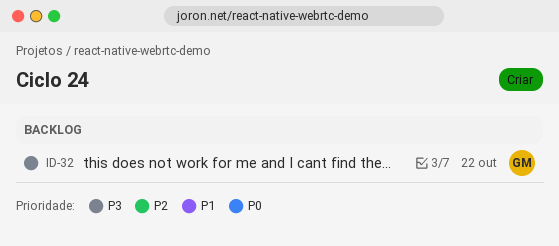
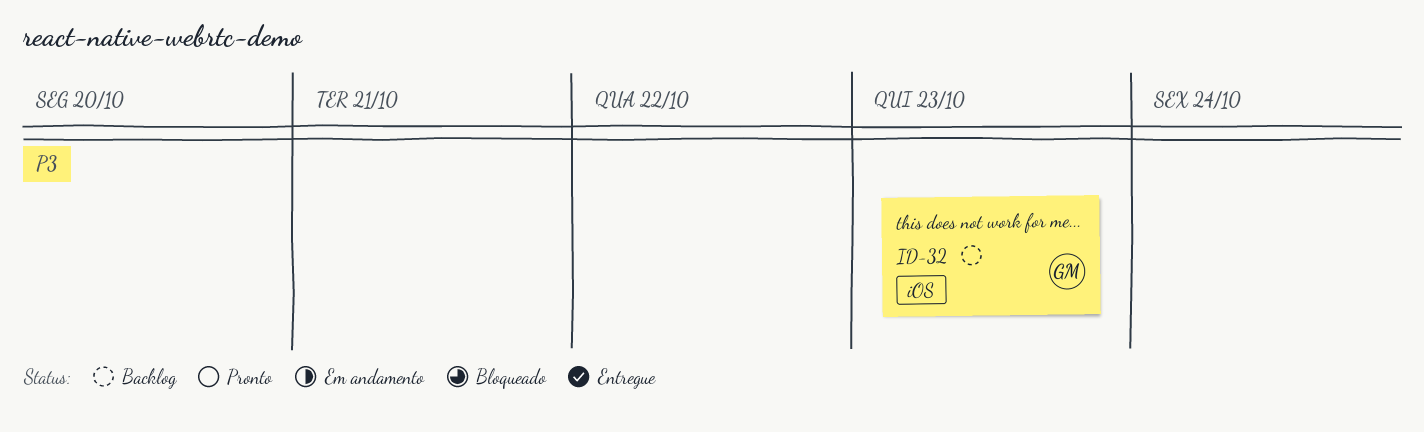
ID-32, due: Oct 22 -> Oct 23

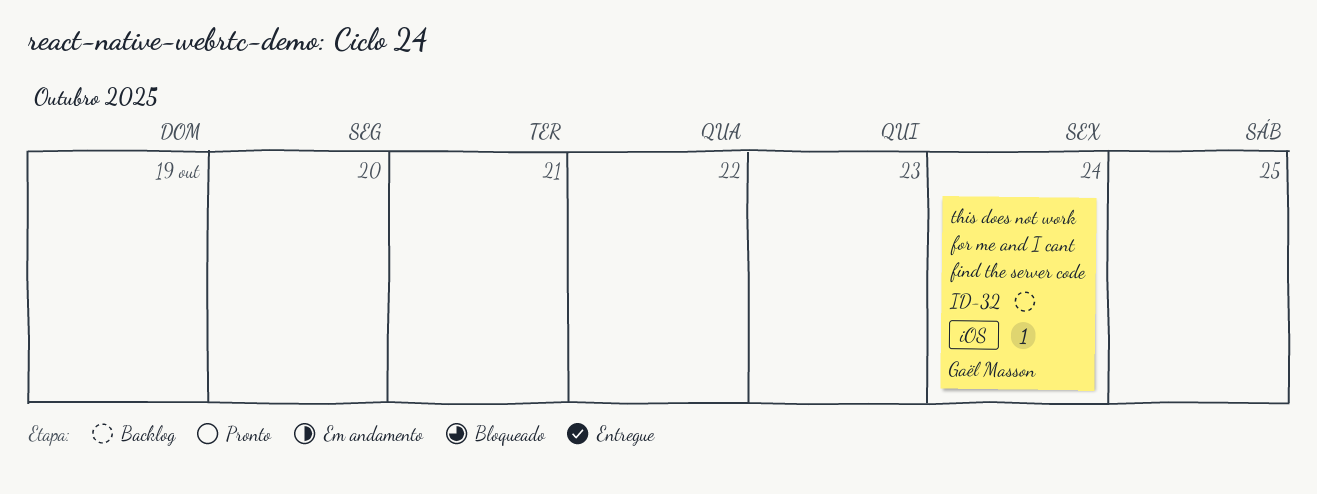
ID-32, due: Oct 23 -> Oct 24

